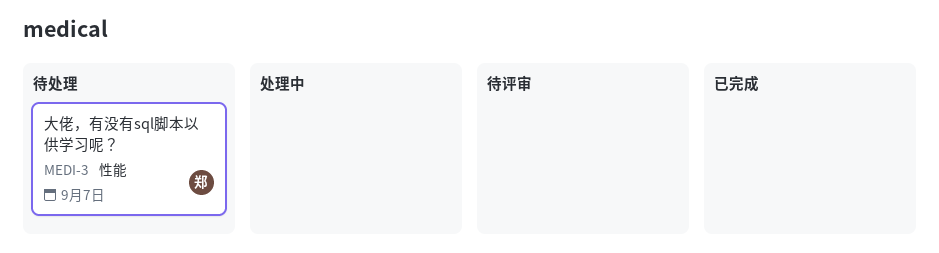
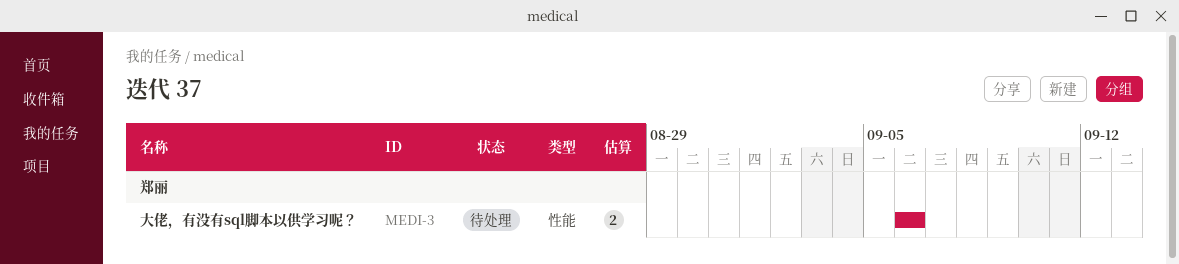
MEDI-3, due: Sep 7 -> Sep 6

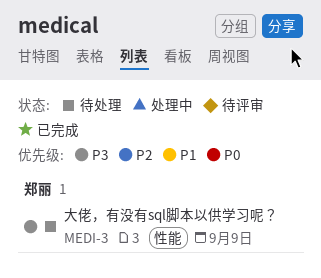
MEDI-3, due: Sep 6 -> Sep 9

